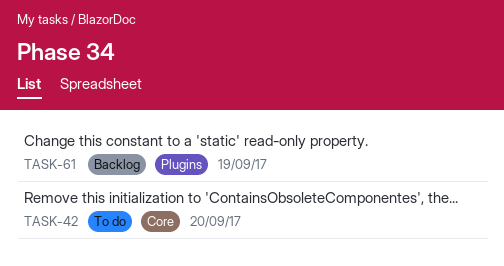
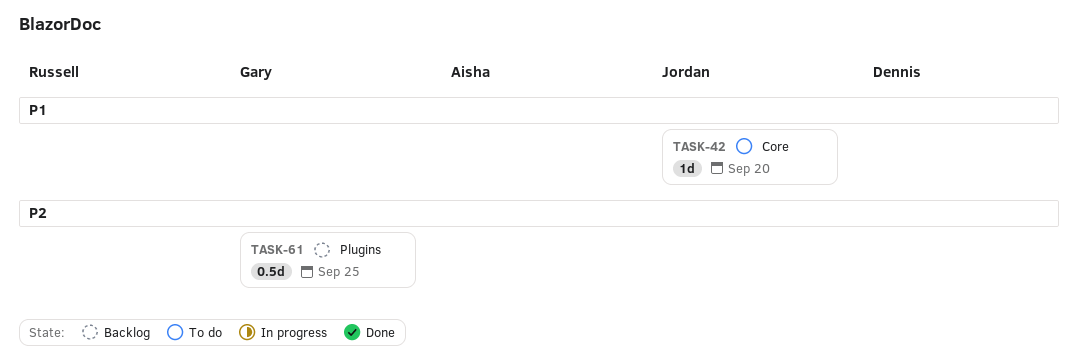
TASK-61, due: Sep 19 -> Sep 25

